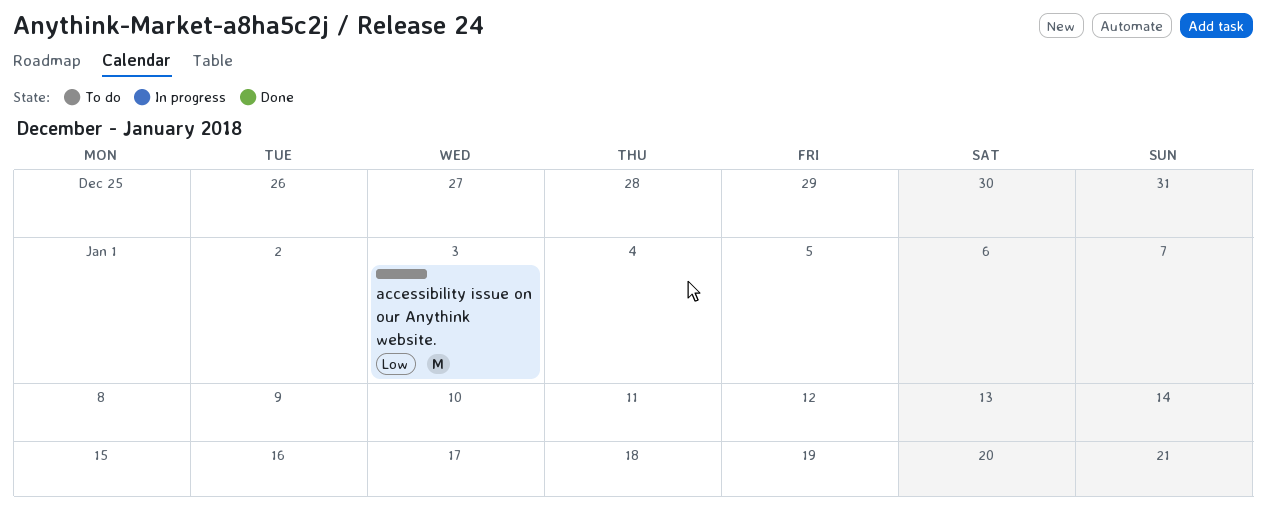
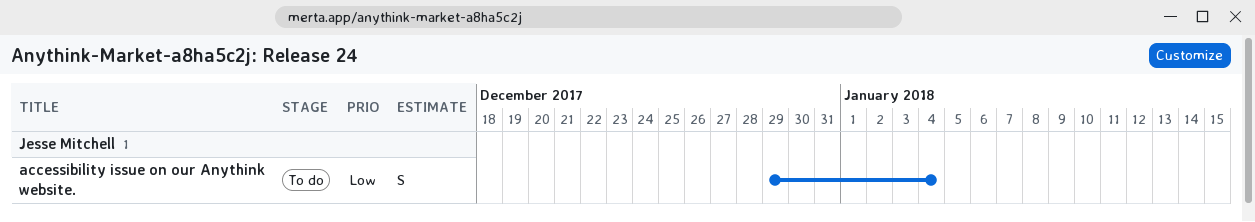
accessibility issue on our Anythink website., estimate: M -> S
accessibility issue on our Anythink website., due: Jan 3 -> Jan 4

